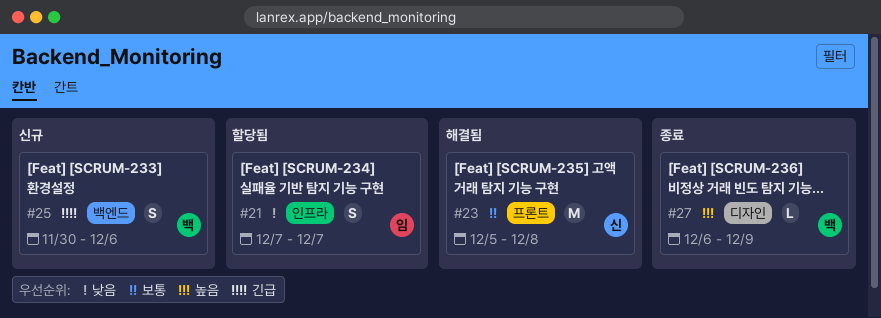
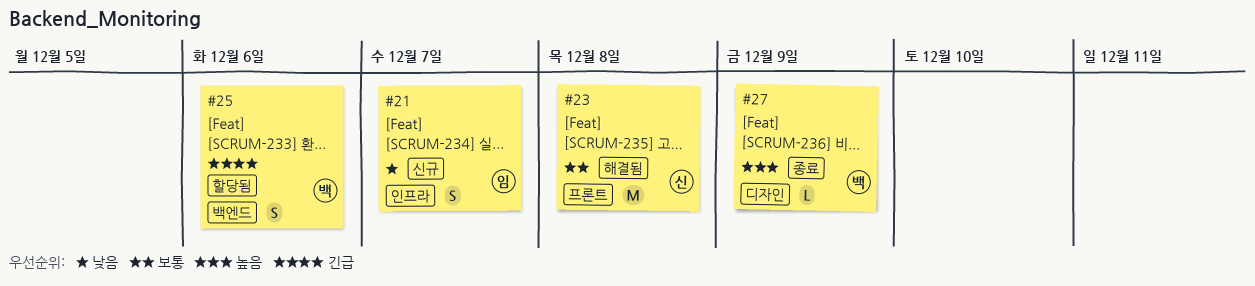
#21, status: 할당됨 -> 신규
#25, status: 신규 -> 할당됨

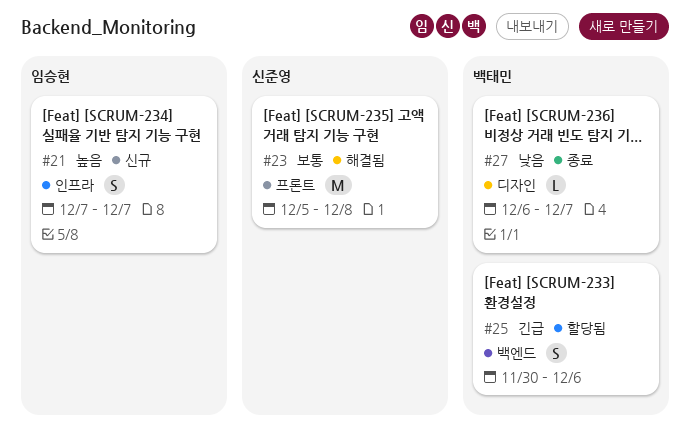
#21, priority: 낮음 -> 높음
#27, priority: 높음 -> 낮음
#27, due: Dec 9 -> Dec 7

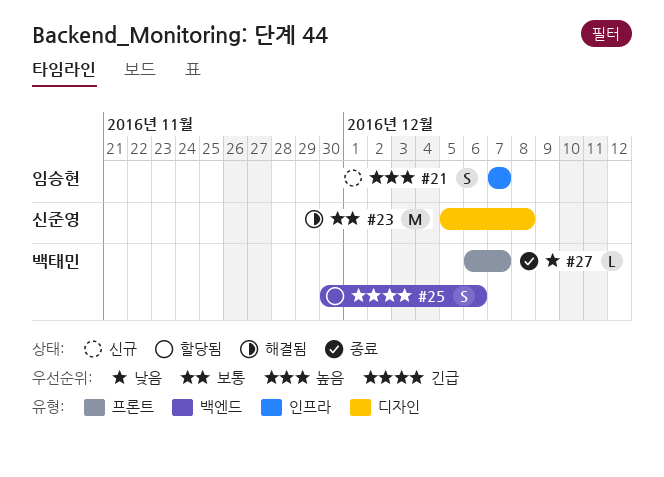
#23, label: 프론트 -> 디자인
#27, label: 디자인 -> 프론트

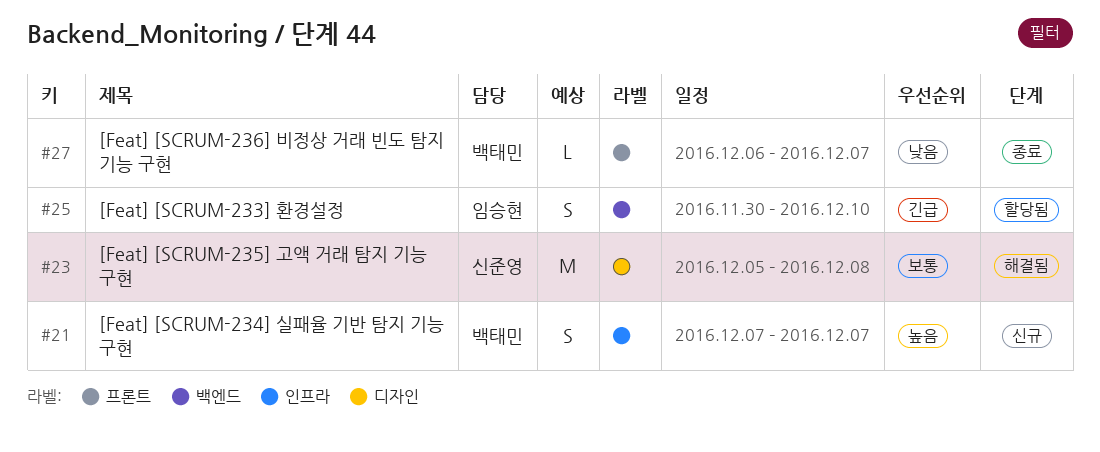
#21, owner: 임승현 -> 백태민
#25, owner: 백태민 -> 임승현
#25, due: Dec 6 -> Dec 10

